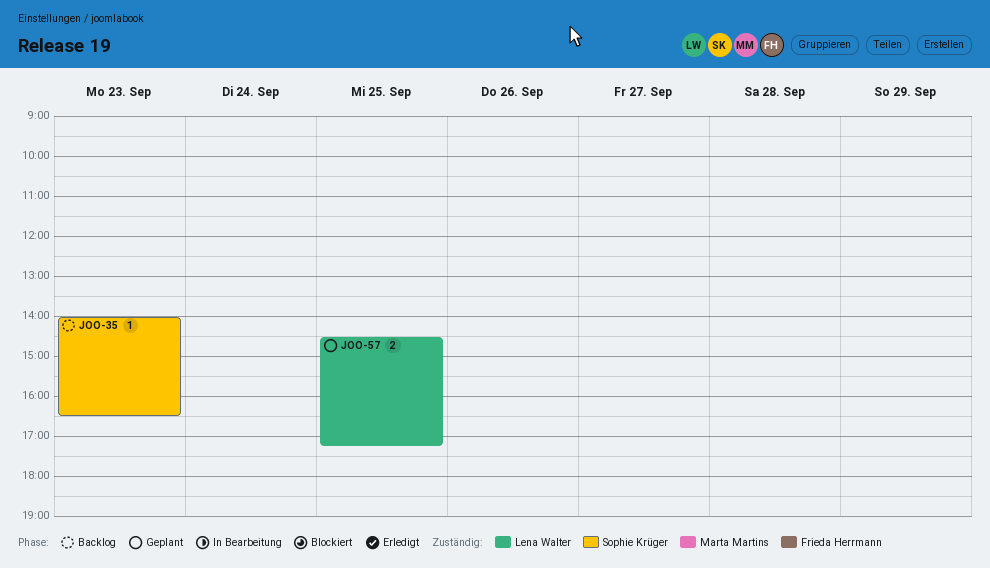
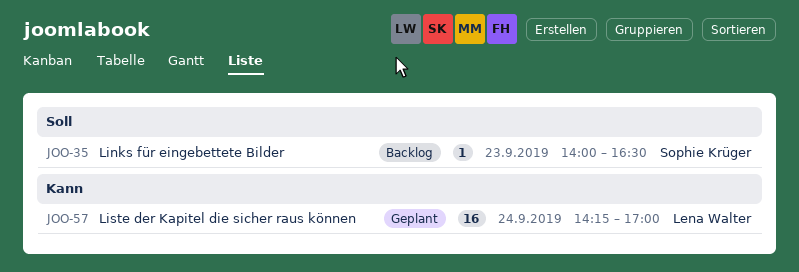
JOO-57, estimate: 2 -> 16
JOO-57, day: Sep 25 -> Sep 24
JOO-57, begins: 14:30 -> 14:15
JOO-57, ends: 17:15 -> 17:00

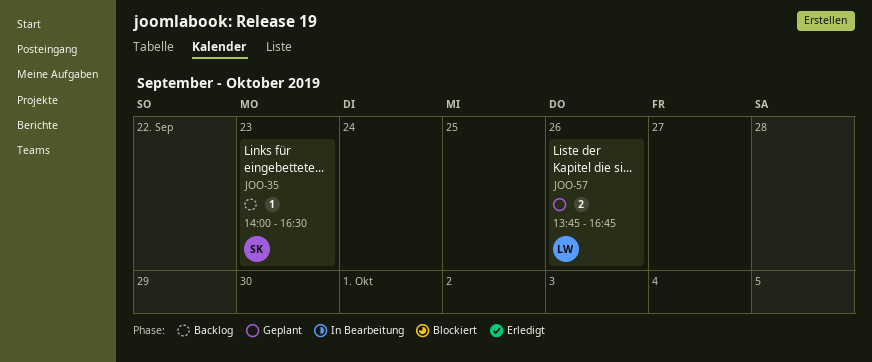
JOO-57, estimate: 16 -> 2
JOO-57, day: Sep 24 -> Sep 26
JOO-57, begins: 14:15 -> 13:45
JOO-57, ends: 17:00 -> 16:45

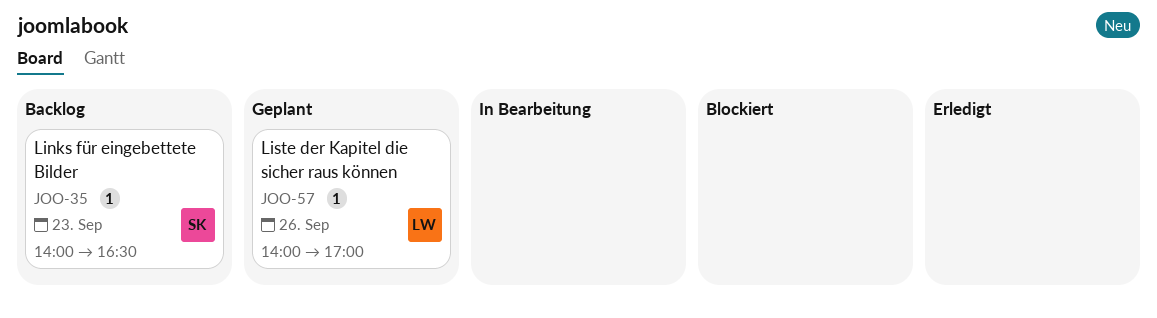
JOO-57, estimate: 2 -> 1
JOO-57, begins: 13:45 -> 14:00
JOO-57, ends: 16:45 -> 17:00

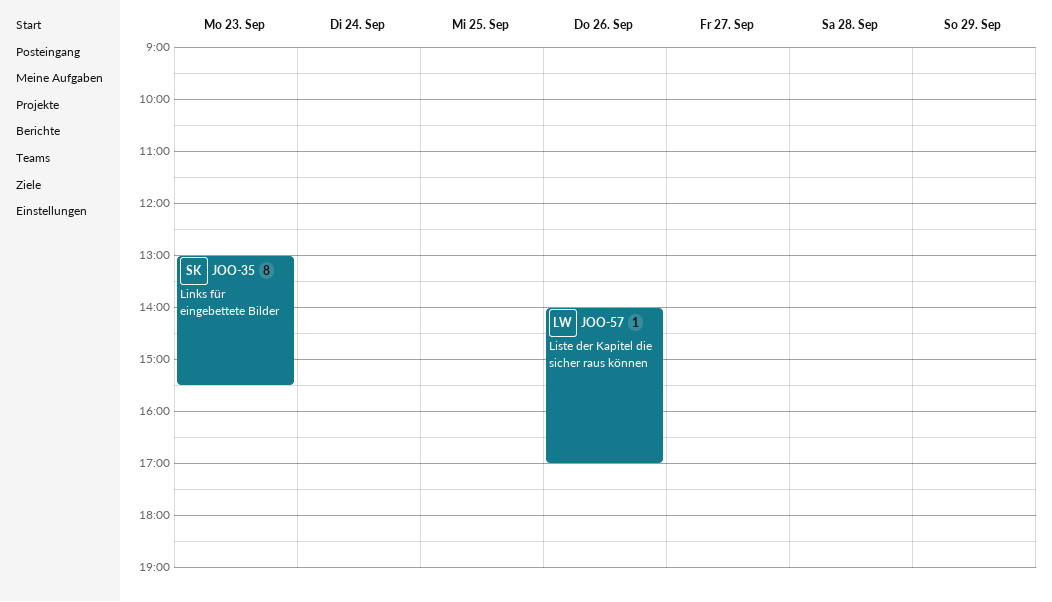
JOO-35, estimate: 1 -> 8
JOO-35, begins: 14:00 -> 13:00
JOO-35, ends: 16:30 -> 15:30

